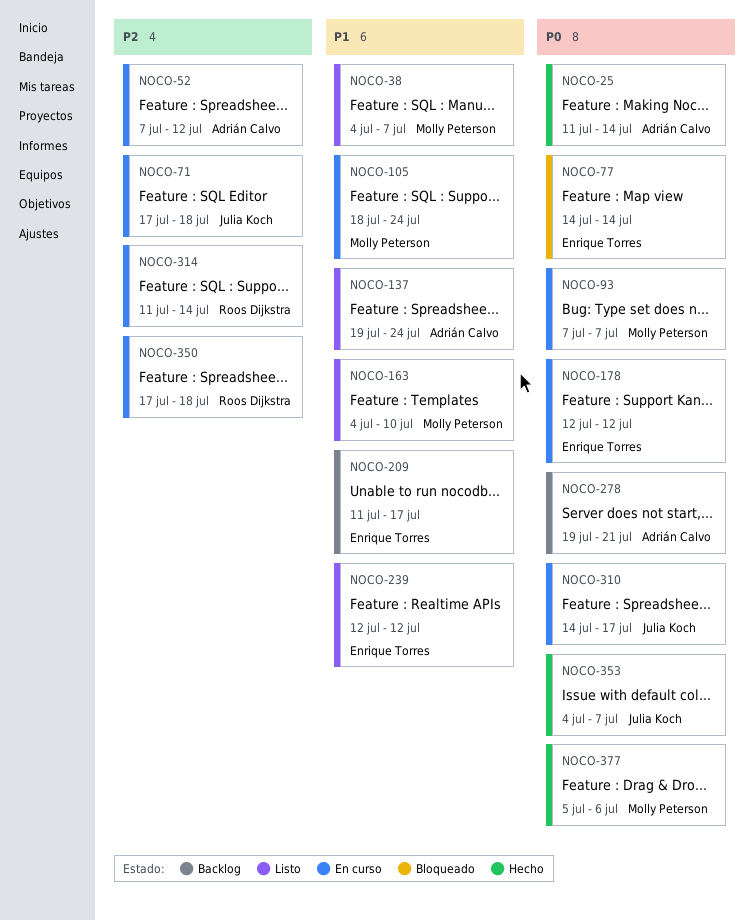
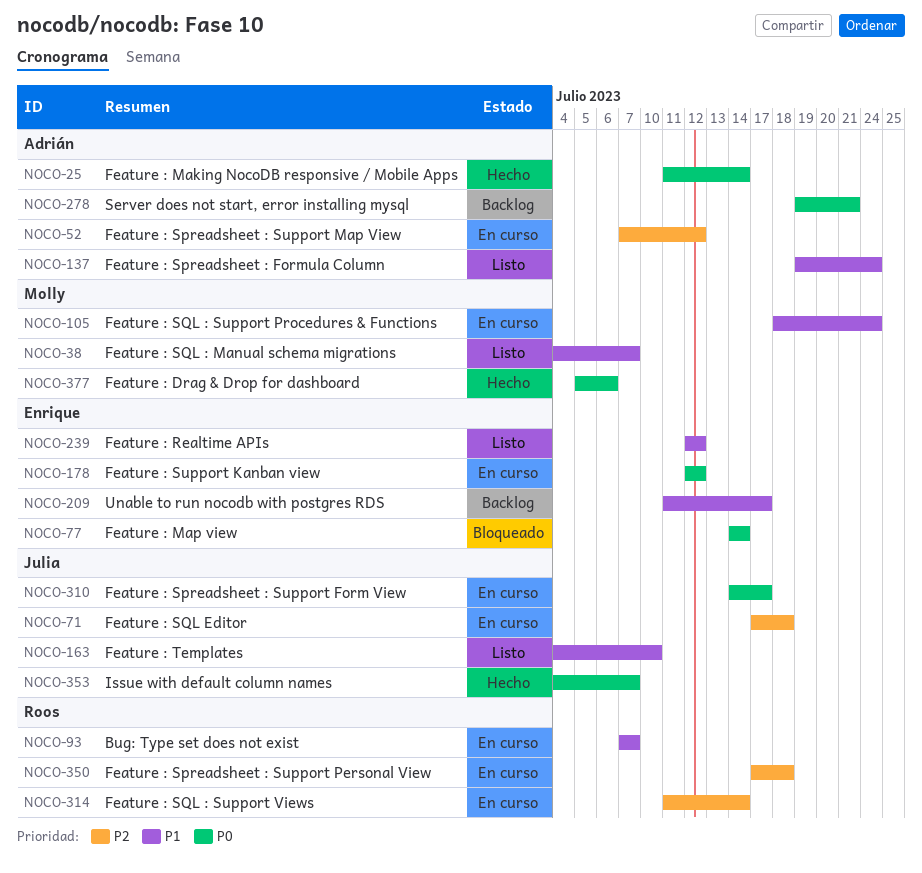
NOCO-93, owner: Molly Peterson -> Roos Dijkstra
NOCO-93, priority: P0 -> P1
NOCO-163, owner: Molly Peterson -> Julia Koch

